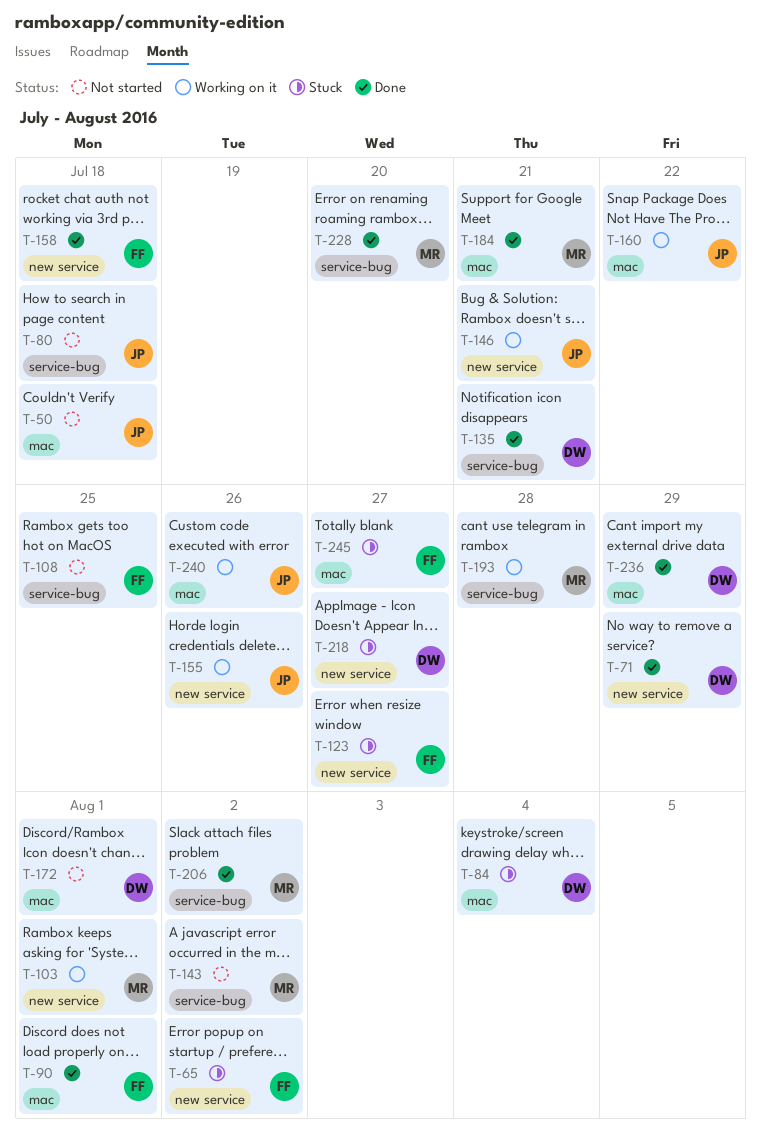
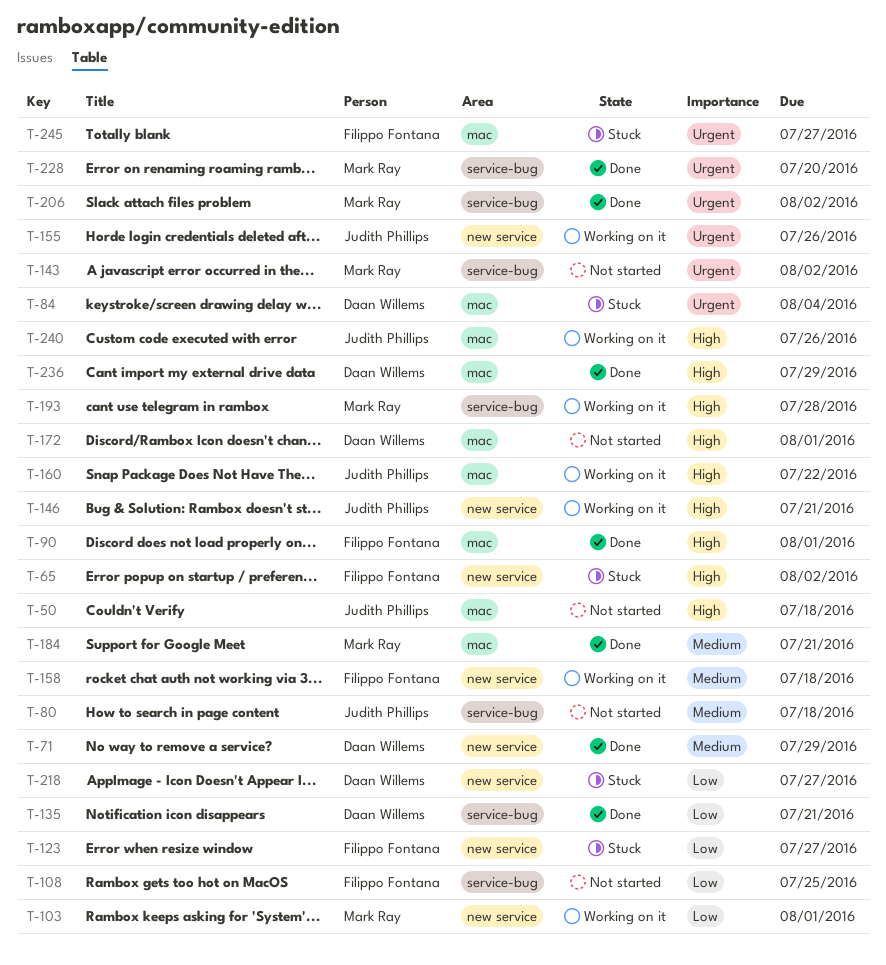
T-158, status: Done -> Working on it

